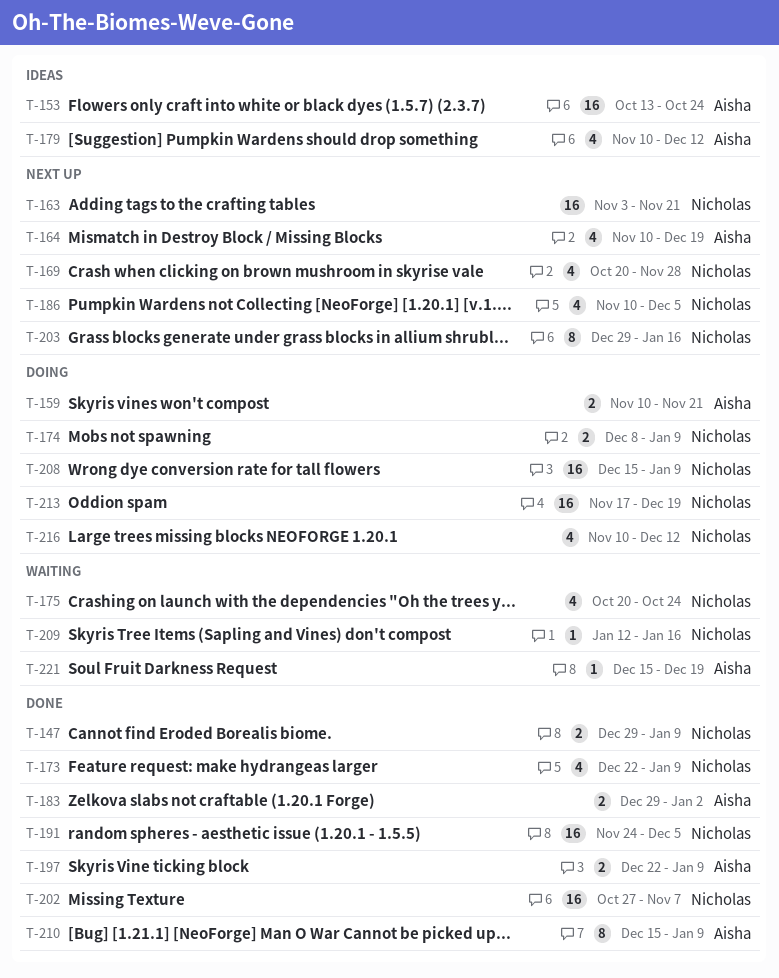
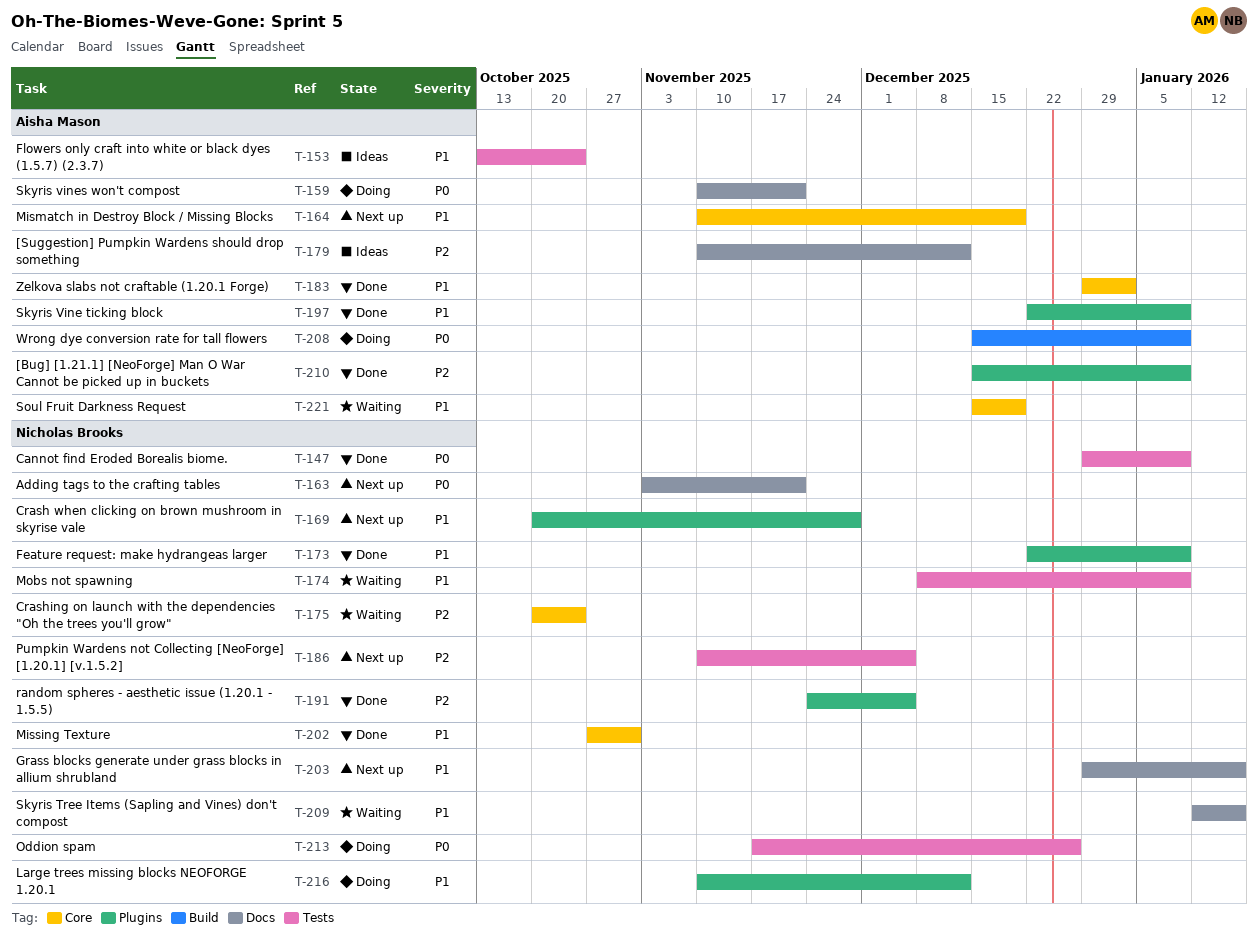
T-174, status: Doing -> Waiting
T-202, due: Nov 7 -> Oct 31
T-208, owner: Nicholas Brooks -> Aisha Mason
T-213, due: Dec 19 -> Dec 26

